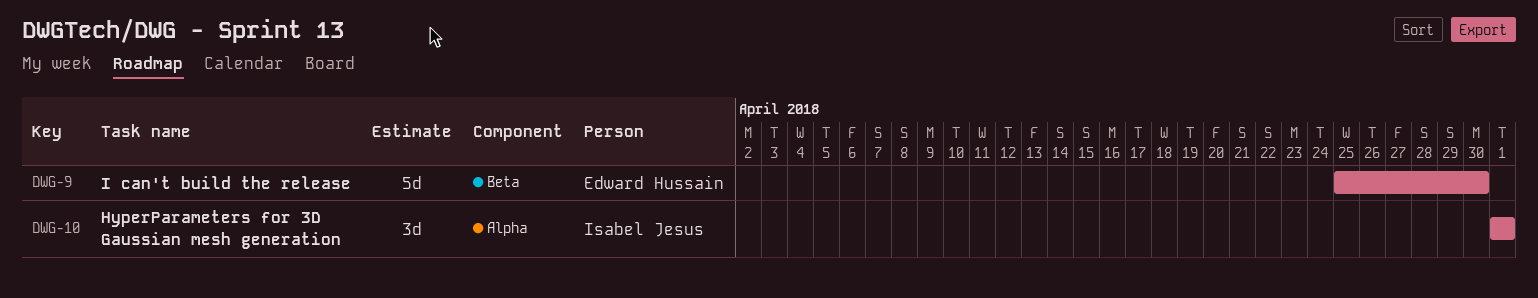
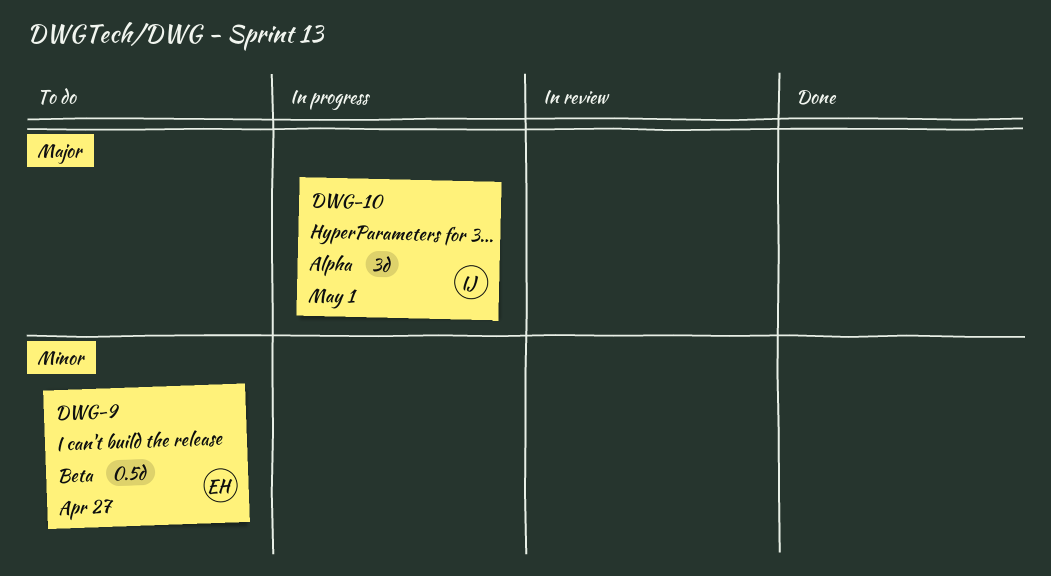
DWG-9, estimate: 5d -> 0.5d
DWG-9, due: Apr 30 -> Apr 27

